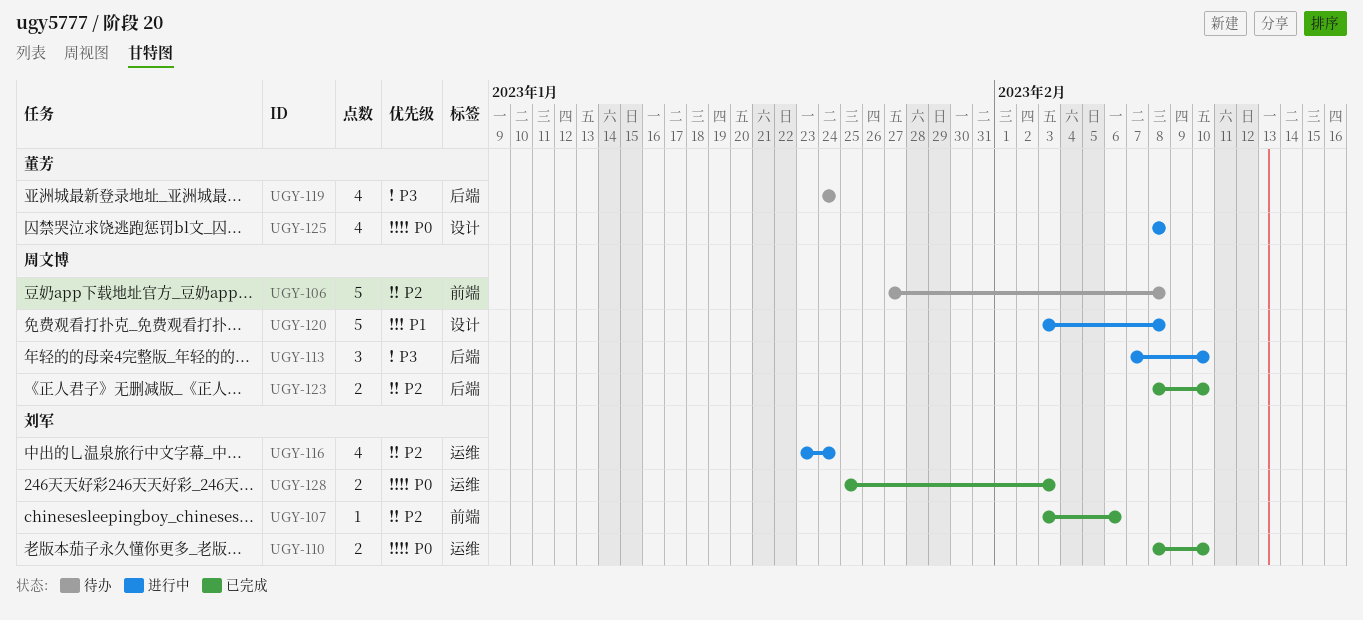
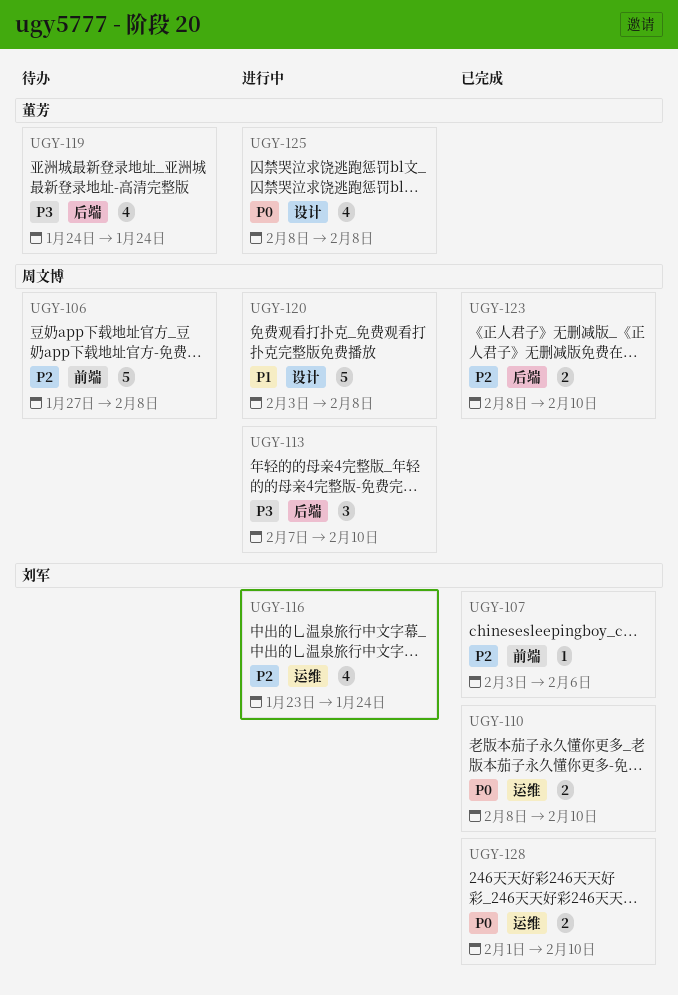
UGY-128, start: Jan 25 -> Feb 1
UGY-128, due: Feb 3 -> Feb 10

